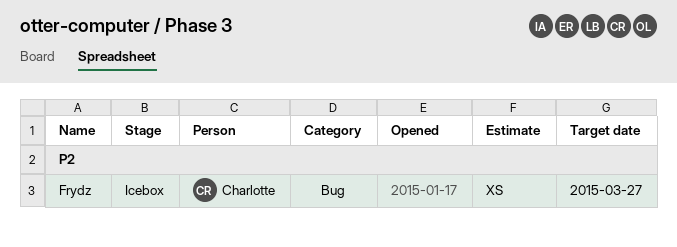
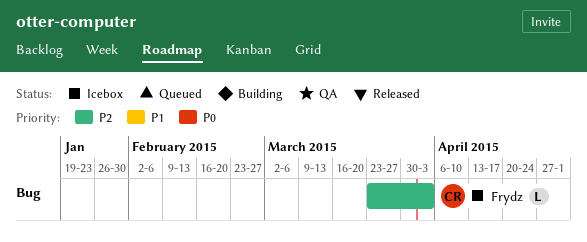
Frydz, estimate: XS -> L
Frydz, due: Mar 27 -> Apr 3

